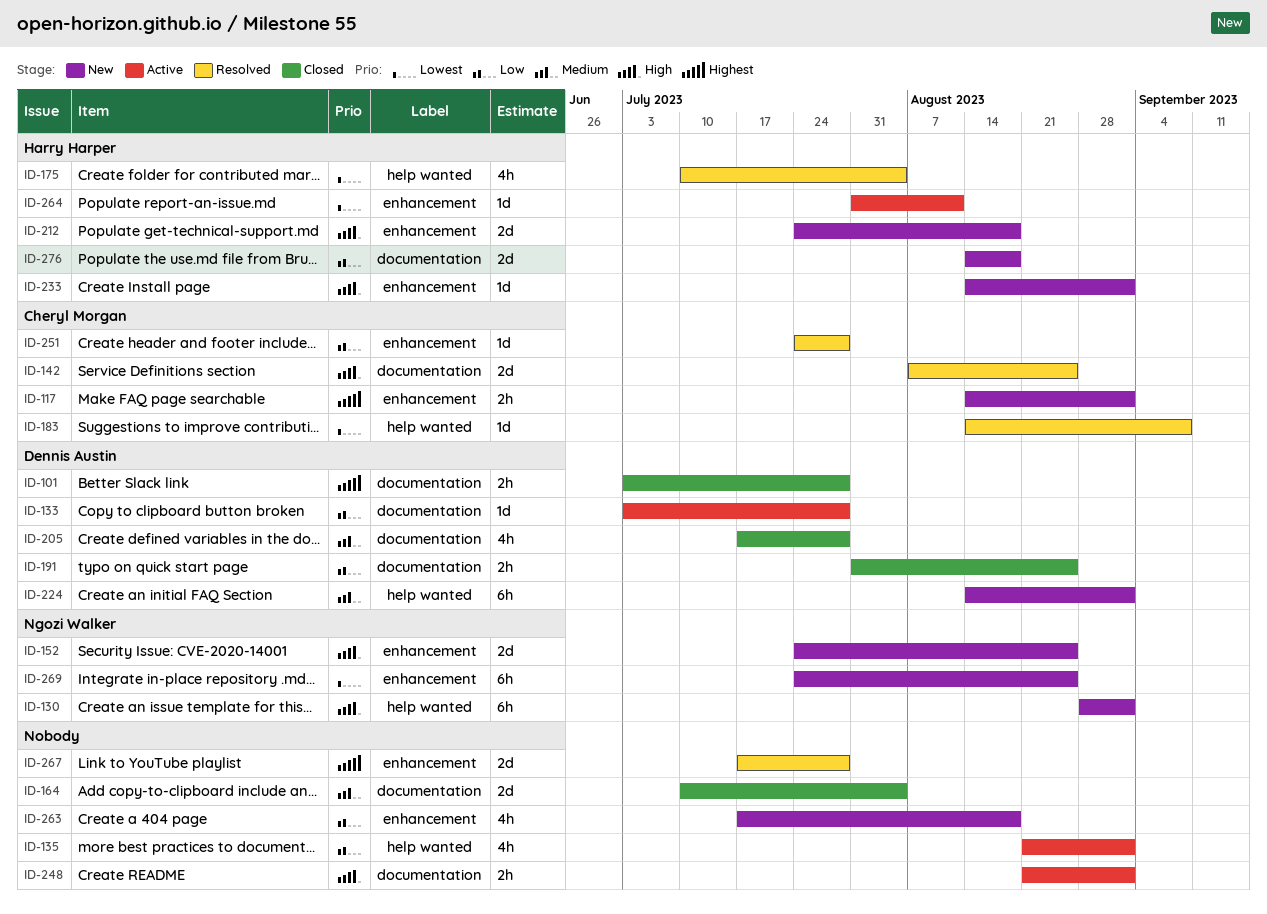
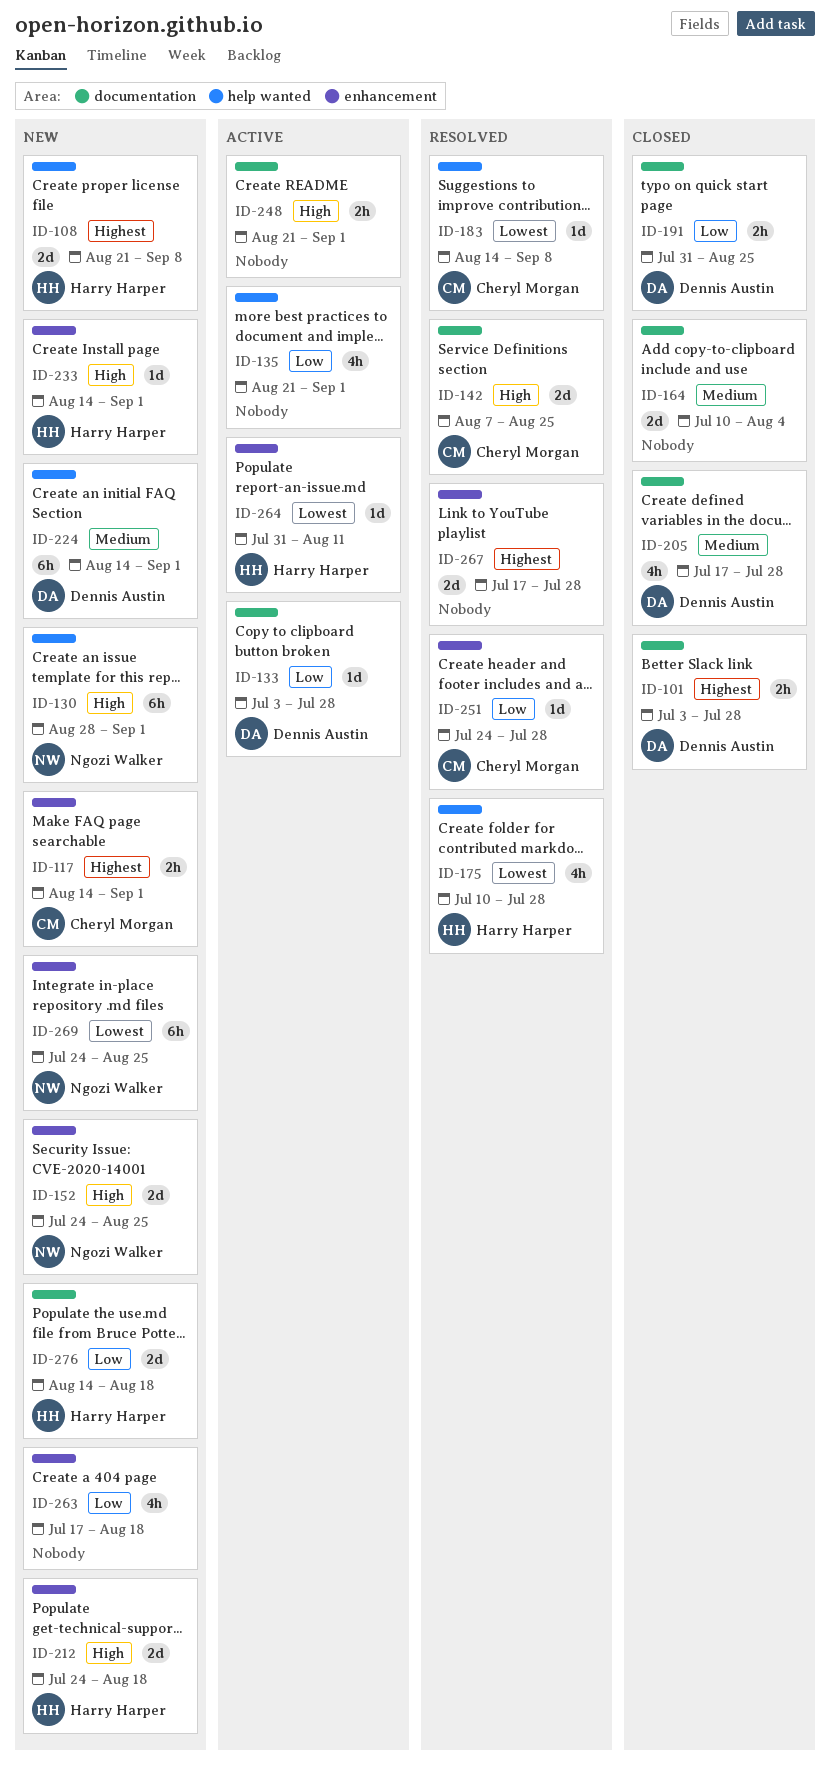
ID-108: none -> present
ID-175, due: Aug 4 -> Jul 28

